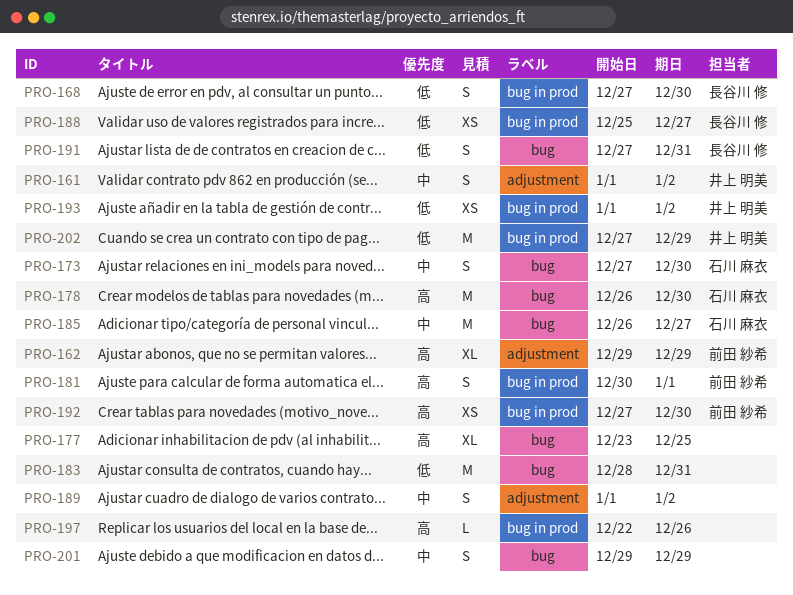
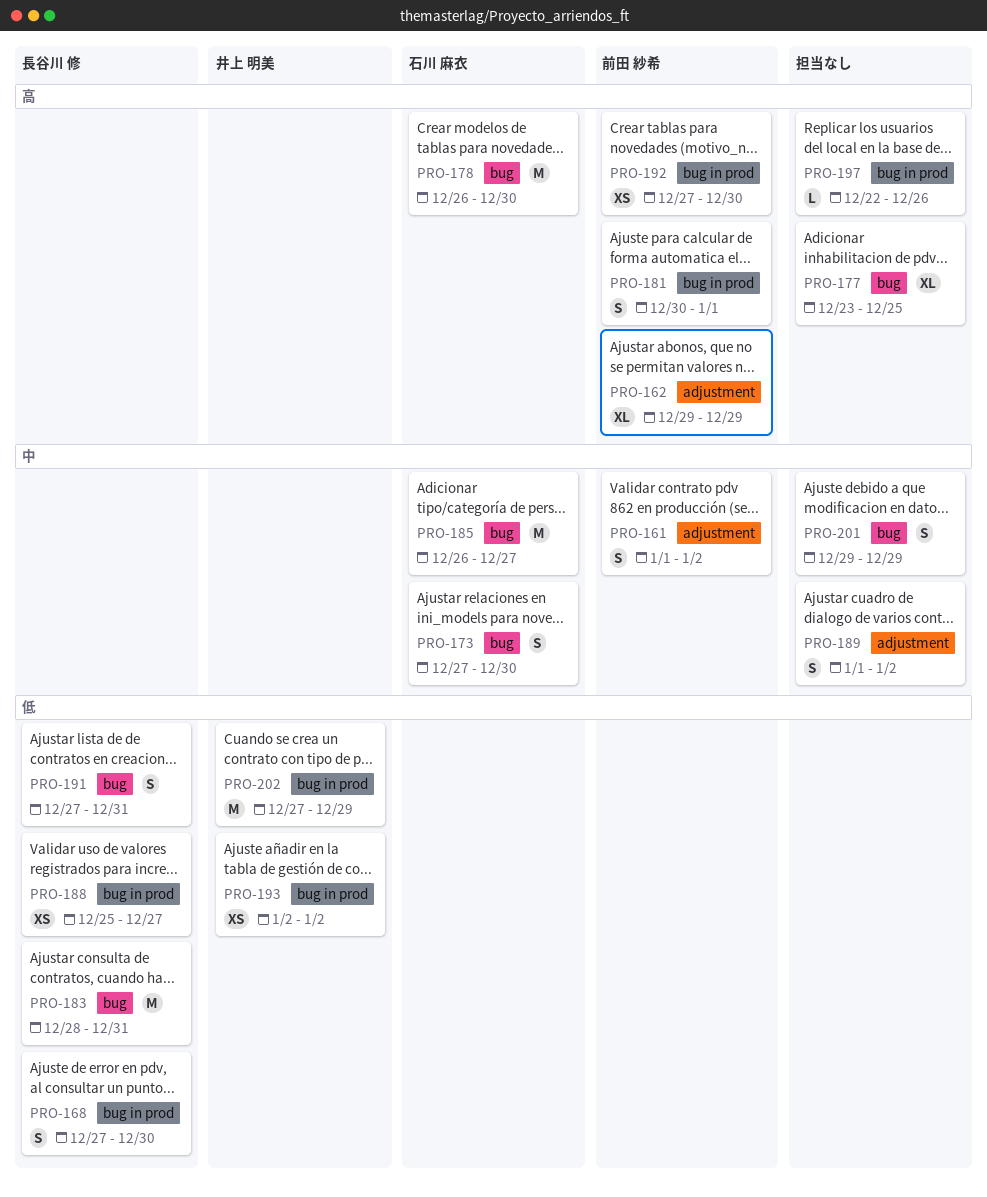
PRO-161, owner: 井上 明美 -> 前田 紗希
PRO-183, owner: none -> 長谷川 修
PRO-193, start: Jan 1 -> Jan 2

